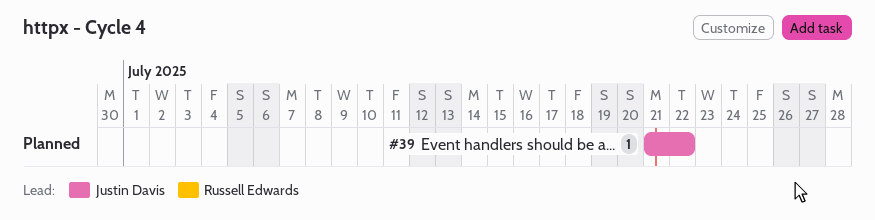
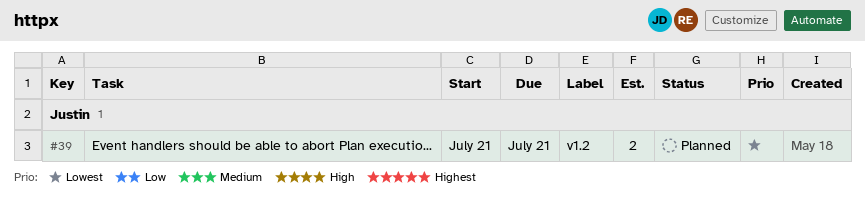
#39, estimate: 1 -> 2
#39, due: Jul 22 -> Jul 21

